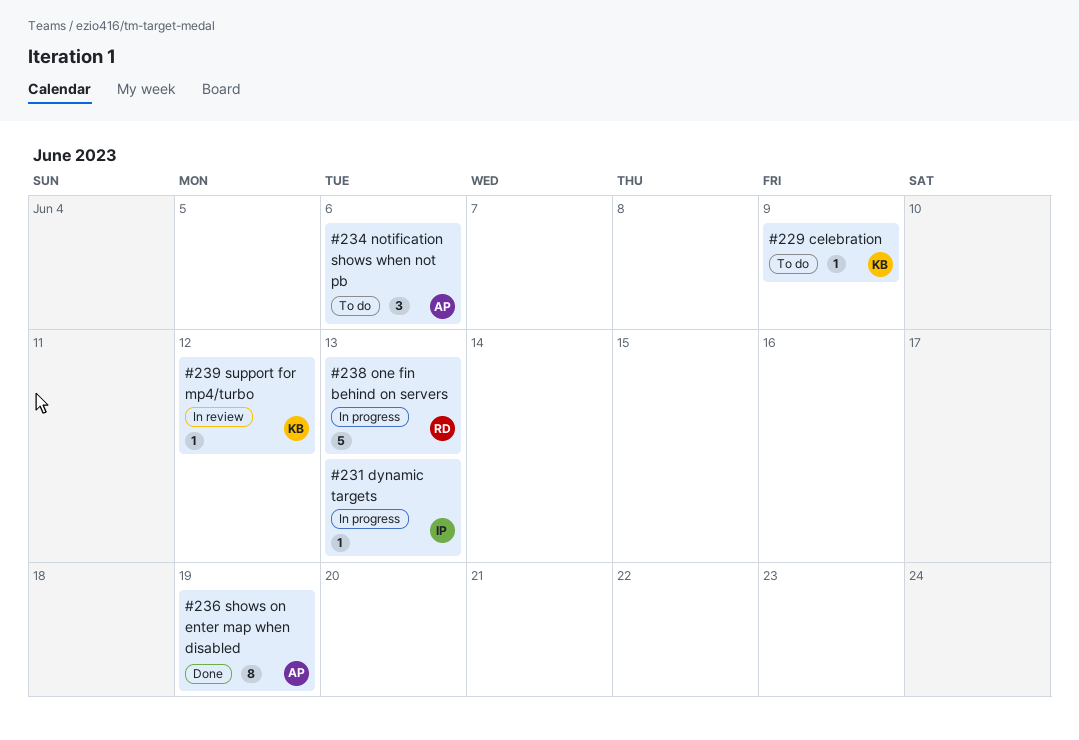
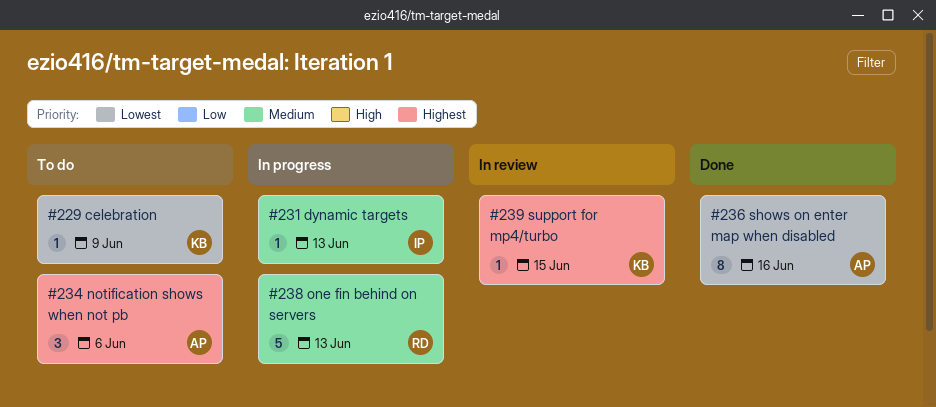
#236, due: Jun 19 -> Jun 16
#239, due: Jun 12 -> Jun 15

